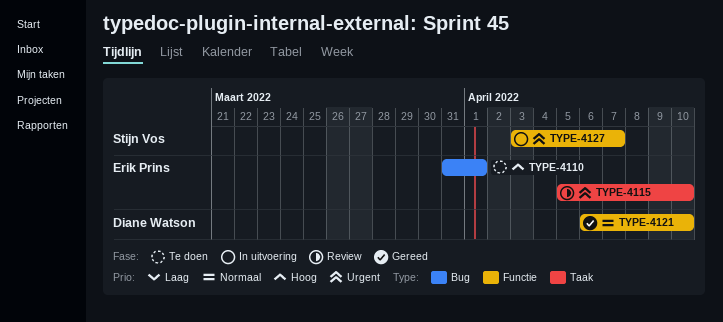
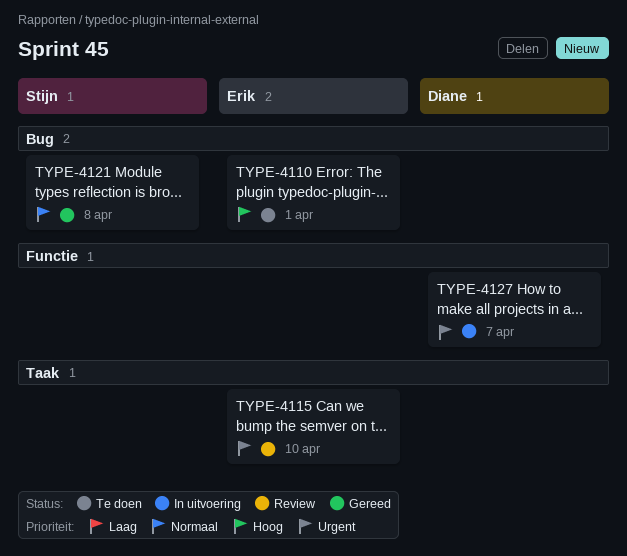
TYPE-4121, owner: Diane Watson -> Stijn Vos
TYPE-4121, label: Functie -> Bug
TYPE-4121, due: Apr 10 -> Apr 8
TYPE-4127, owner: Stijn Vos -> Diane Watson

